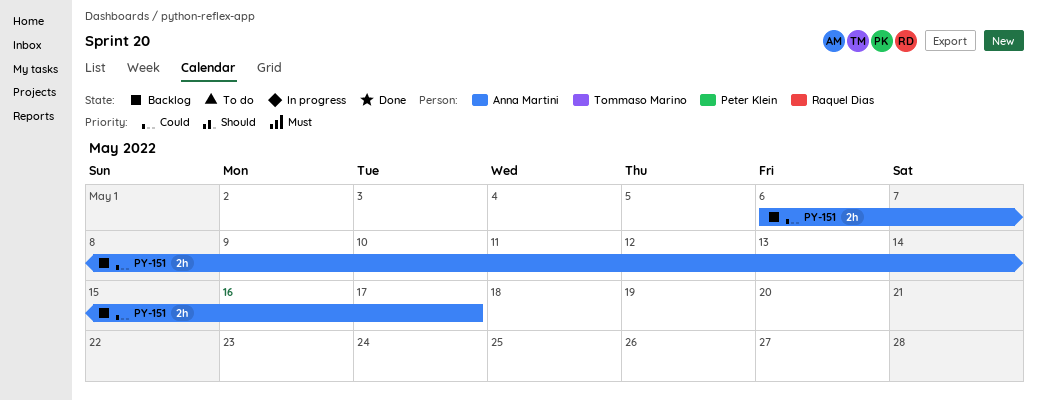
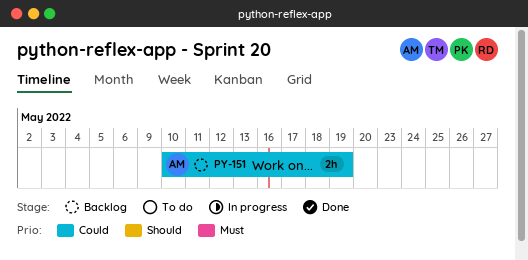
PY-151, start: May 6 -> May 10
PY-151, due: May 17 -> May 19

